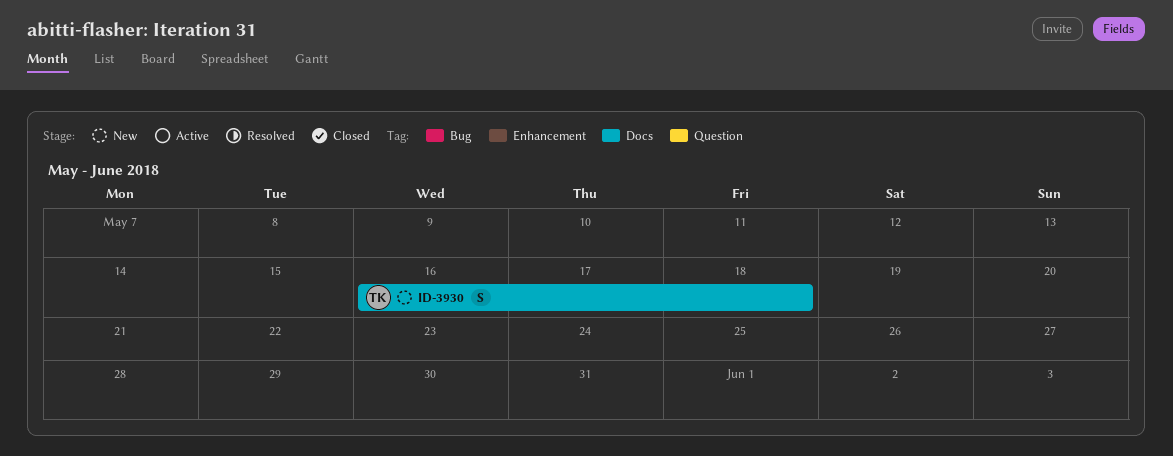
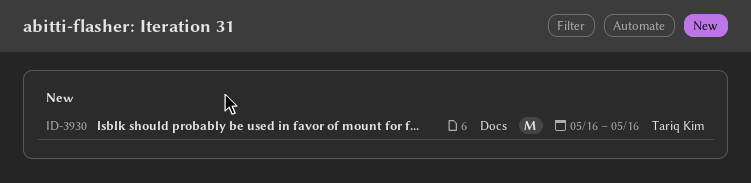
ID-3930, estimate: S -> M
ID-3930, due: May 18 -> May 16

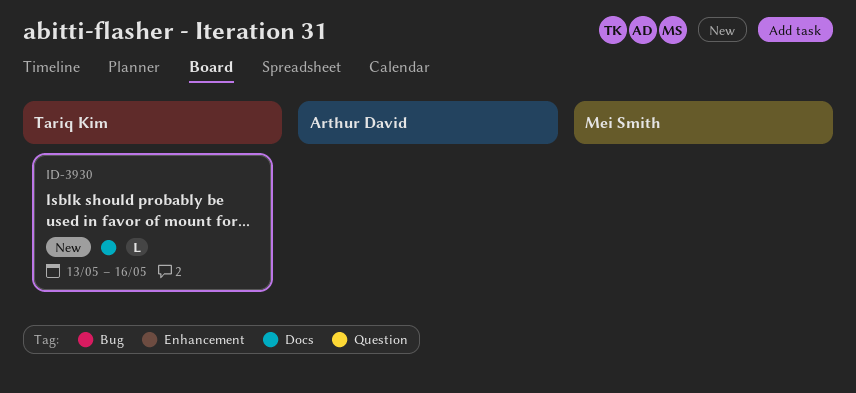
ID-3930, estimate: M -> L
ID-3930, start: May 16 -> May 13

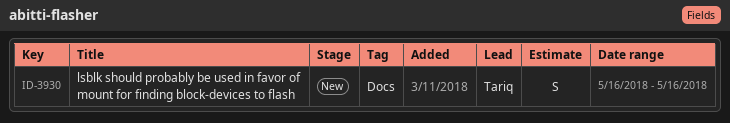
ID-3930, estimate: L -> S
ID-3930, start: May 13 -> May 16

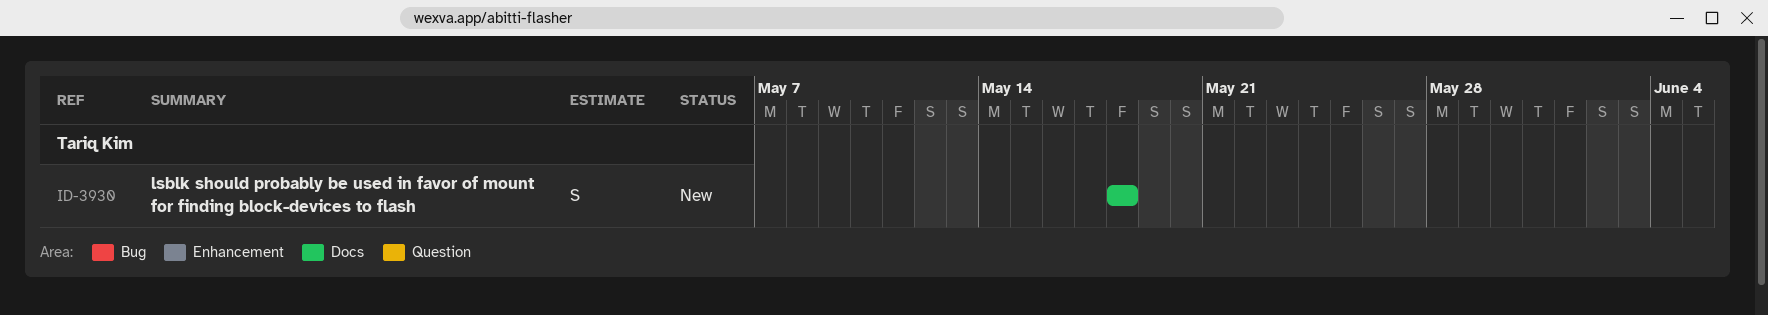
ID-3930, start: May 16 -> May 18
ID-3930, due: May 16 -> May 18

